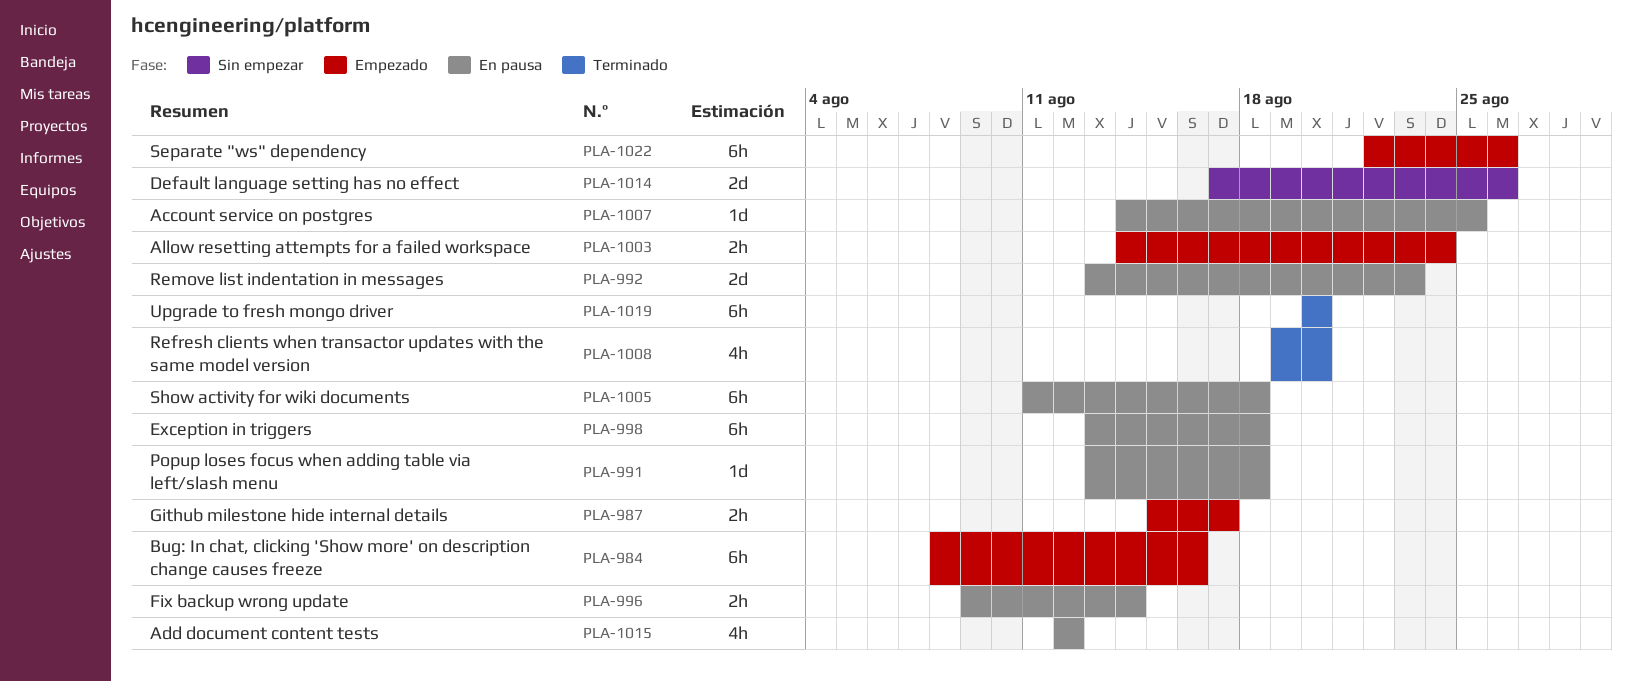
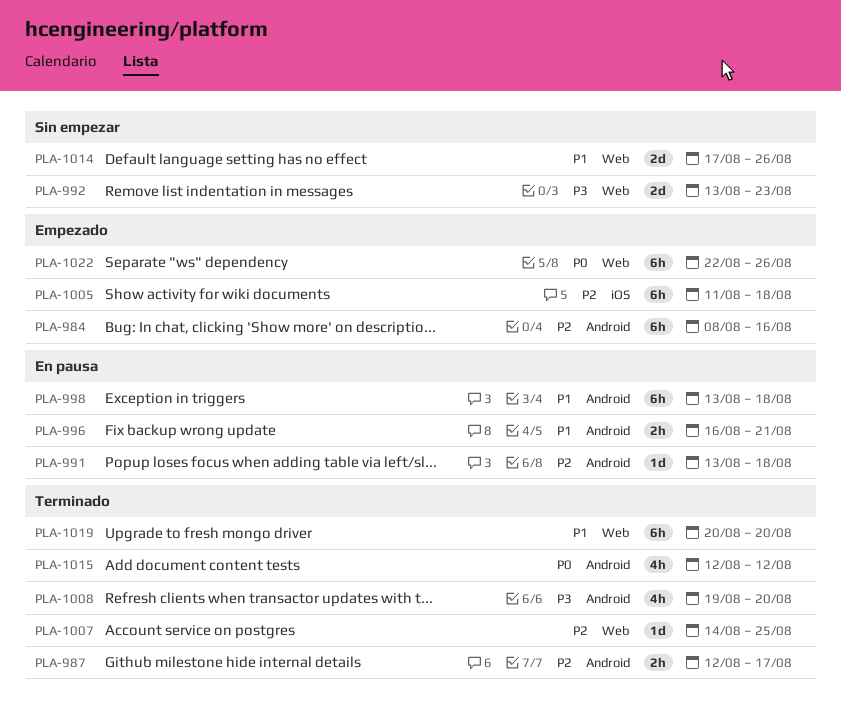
PLA-987, status: Empezado -> Terminado
PLA-987, start: Aug 15 -> Aug 12
PLA-992, status: En pausa -> Sin empezar
PLA-996, start: Aug 9 -> Aug 16
PLA-996, due: Aug 14 -> Aug 21
PLA-1003: present -> none
PLA-1005, status: En pausa -> Empezado
PLA-1007, status: En pausa -> Terminado
PLA-1015, status: En pausa -> Terminado

